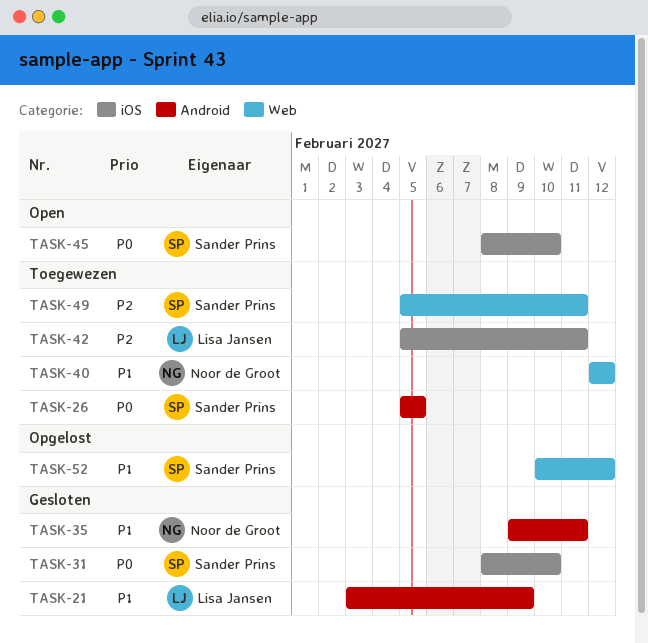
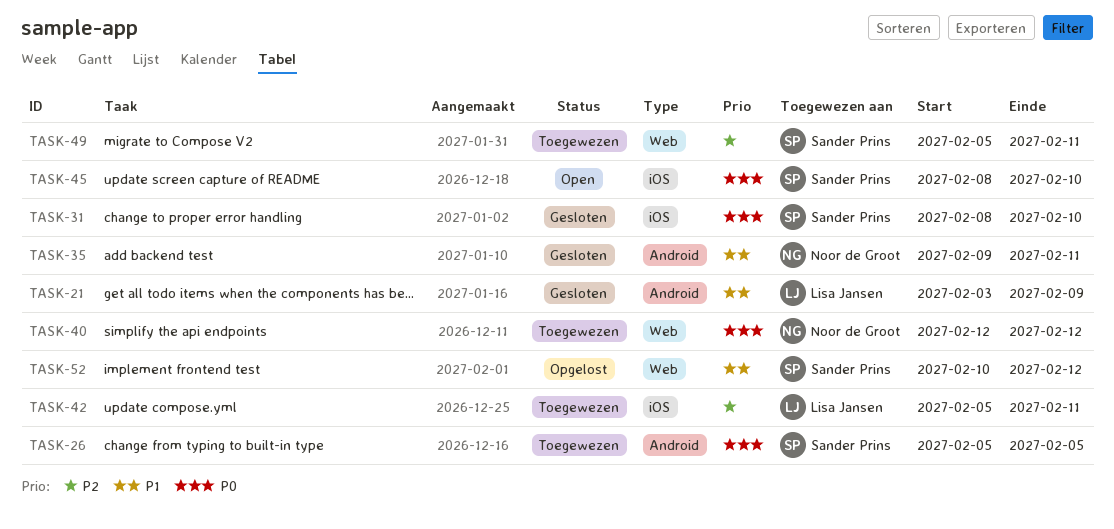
TASK-40, priority: P1 -> P0

